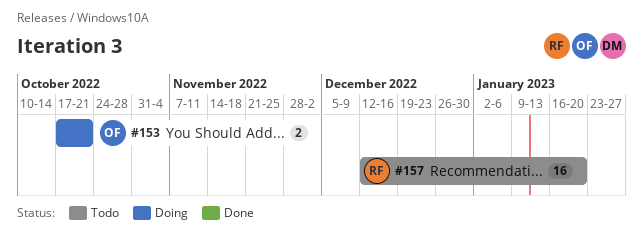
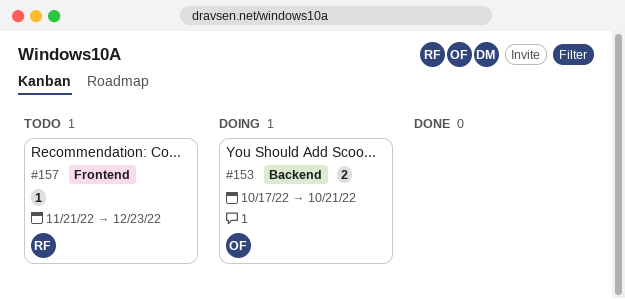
#157, estimate: 16 -> 1
#157, start: Dec 12 -> Nov 21
#157, due: Jan 20 -> Dec 23

